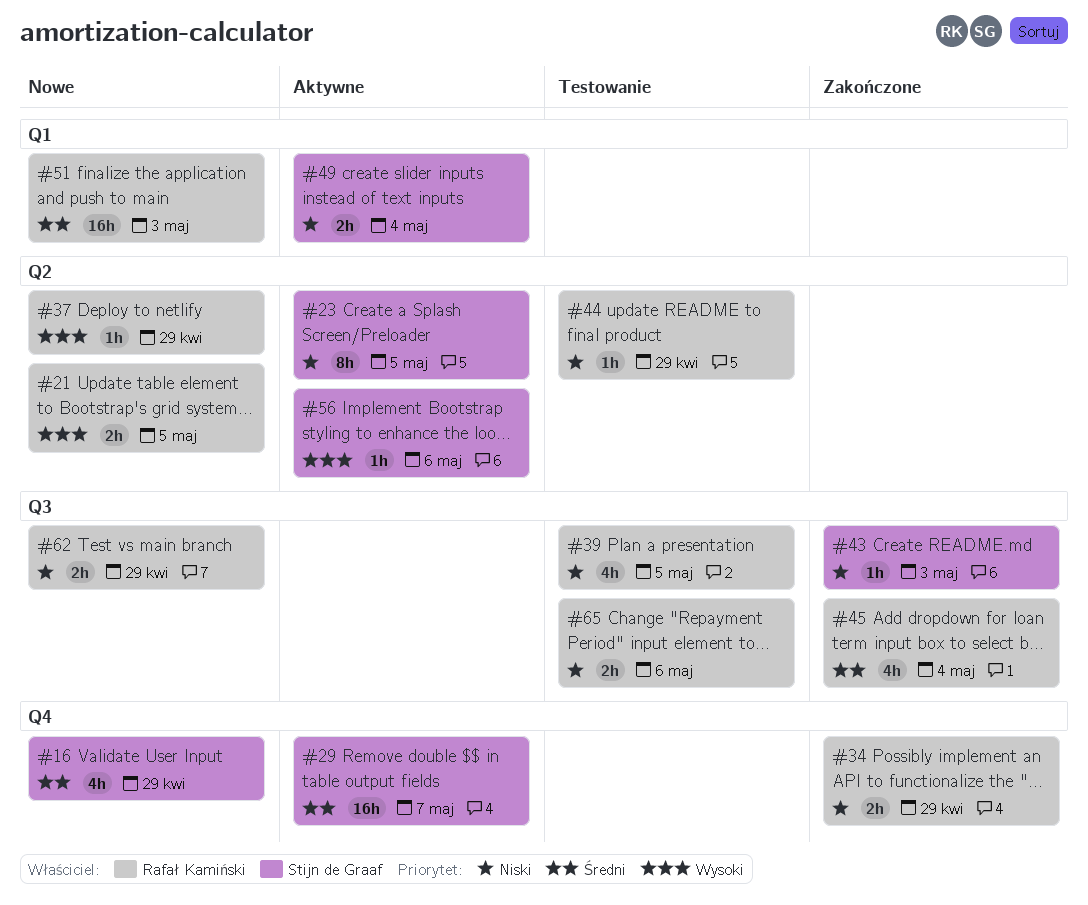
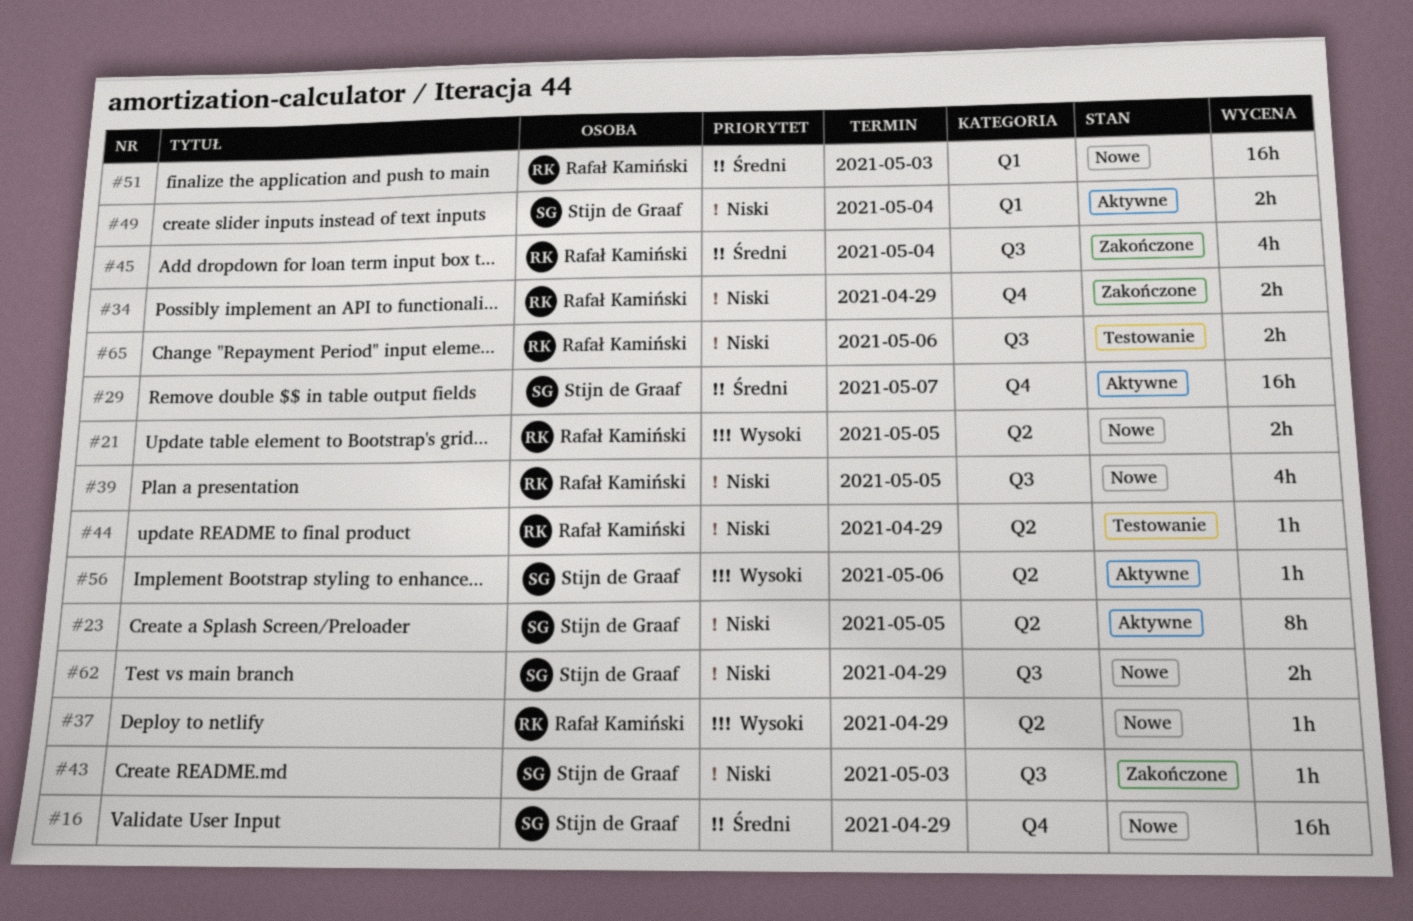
#16, estimate: 4h -> 16h
#39, status: Testowanie -> Nowe
#62, owner: Rafał Kamiński -> Stijn de Graaf

